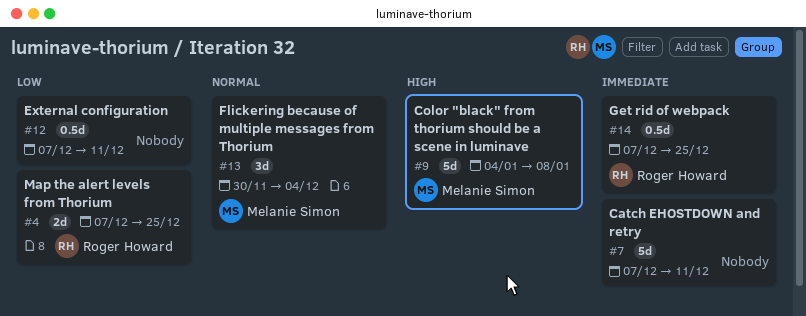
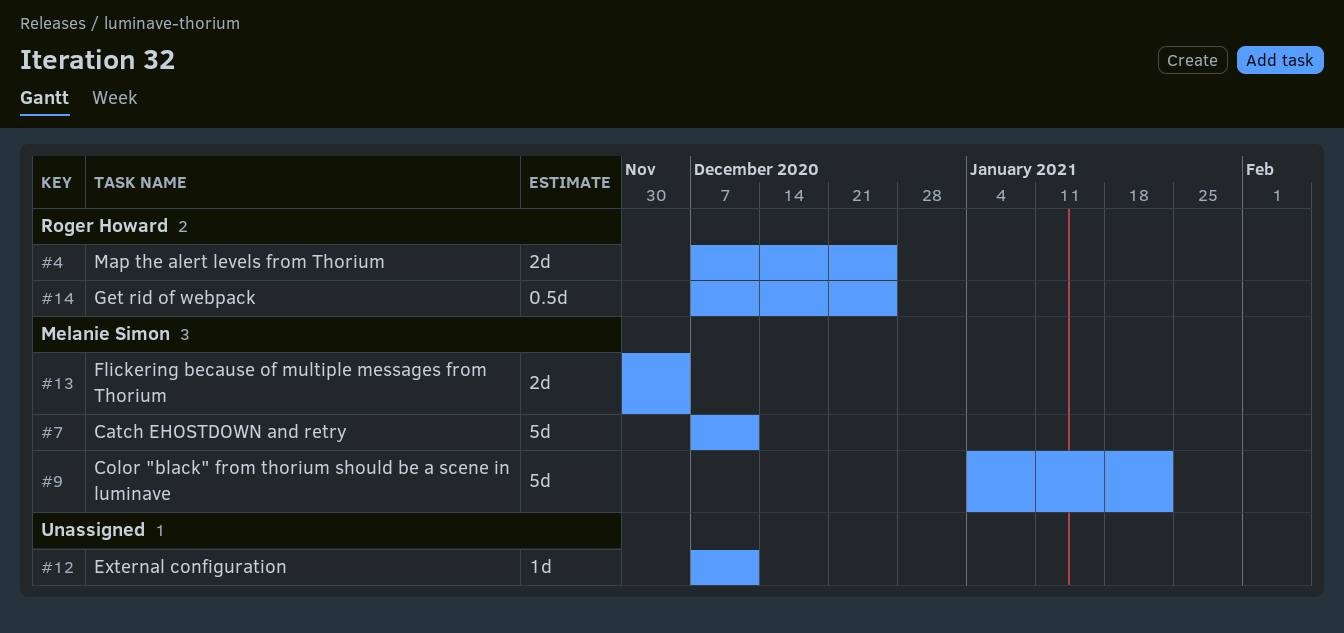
#7, owner: none -> Melanie Simon
#9, due: Jan 8 -> Jan 22
#12, estimate: 0.5d -> 1d
#13, estimate: 3d -> 2d

